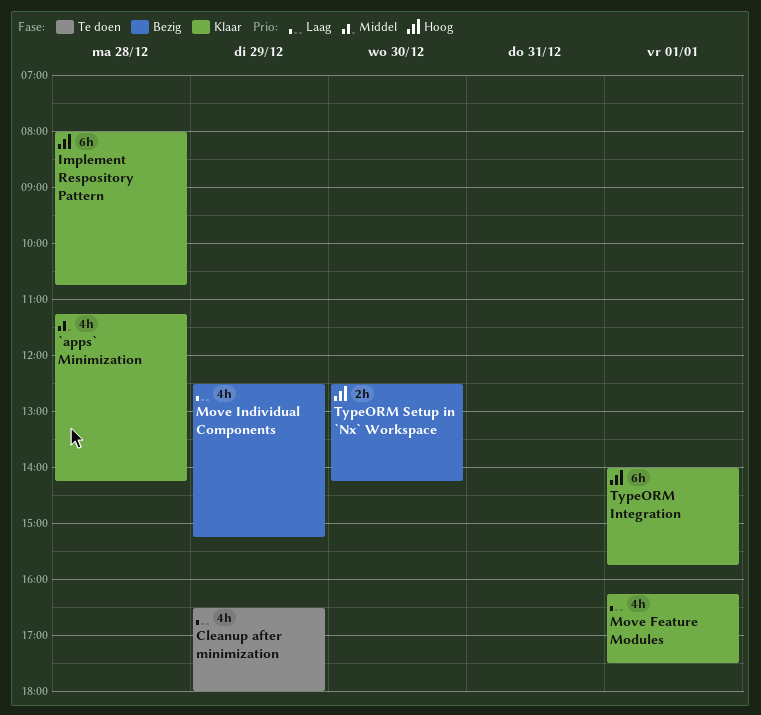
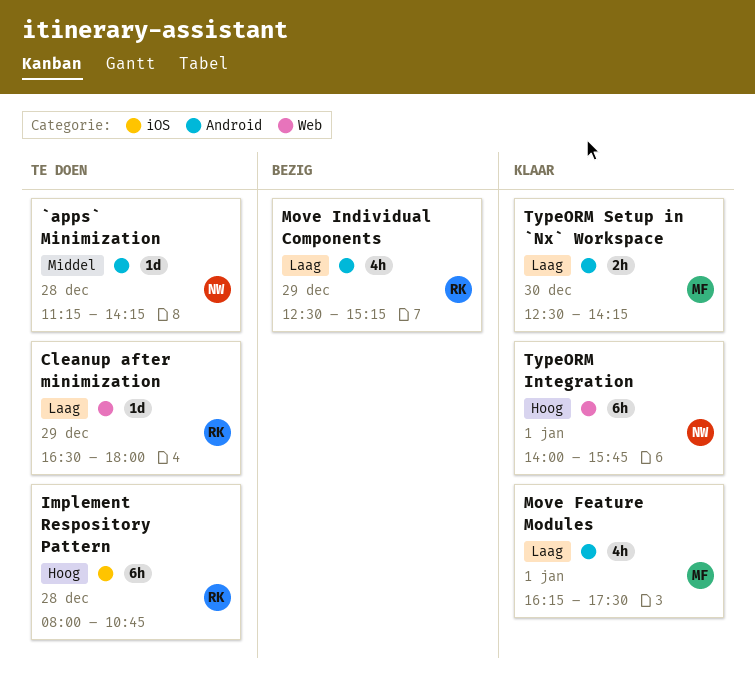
`apps` Minimization, status: Klaar -> Te doen
`apps` Minimization, estimate: 4h -> 1d
Cleanup after minimization, estimate: 4h -> 1d
Implement Respository Pattern, status: Klaar -> Te doen
TypeORM Setup in `Nx` Workspace, status: Bezig -> Klaar
TypeORM Setup in `Nx` Workspace, priority: Hoog -> Laag

